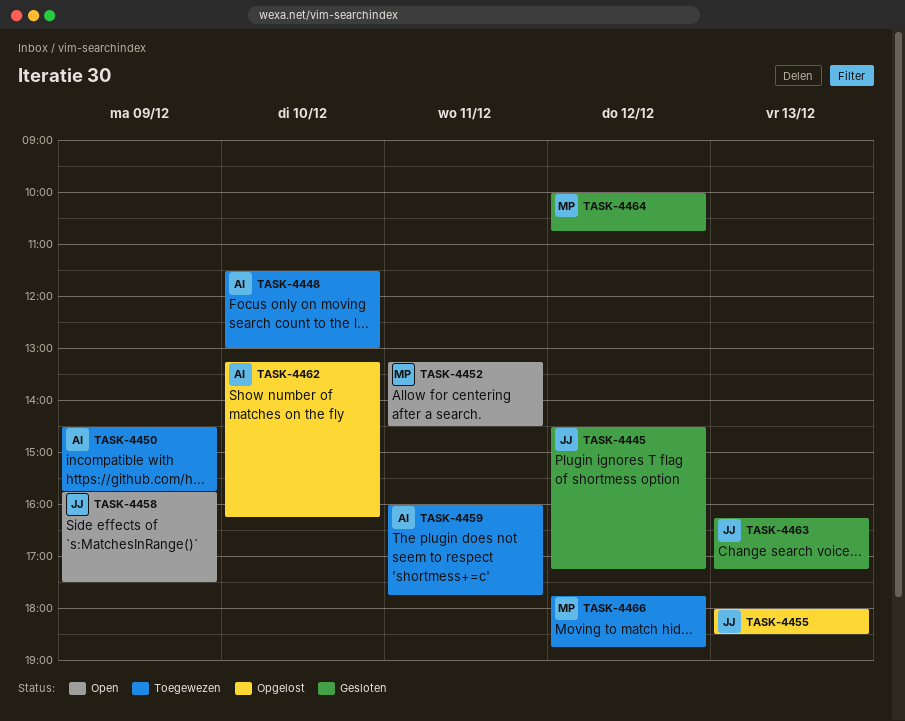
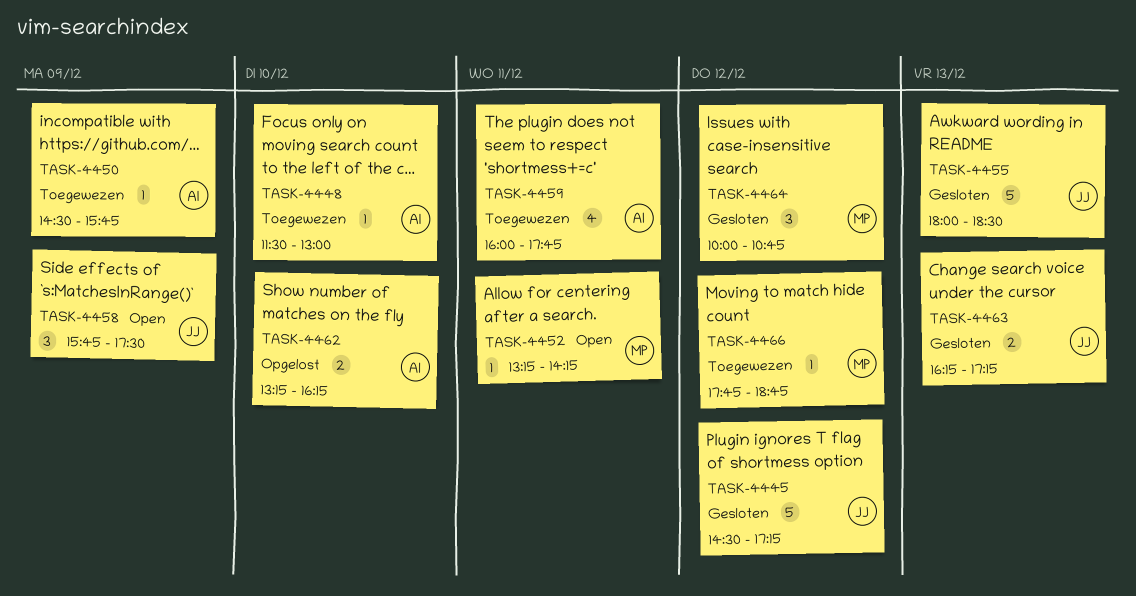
TASK-4452, ends: 14:30 -> 14:15
TASK-4455, status: Opgelost -> Gesloten

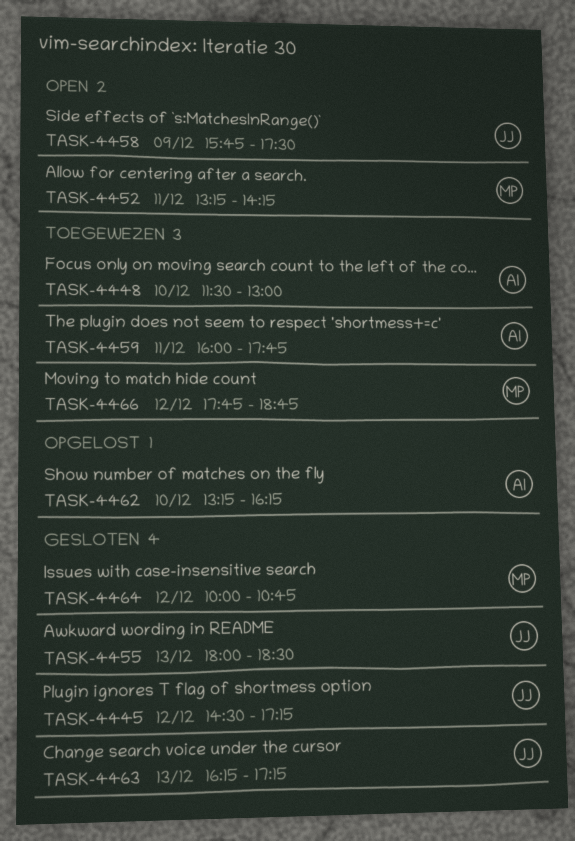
TASK-4450: present -> none

